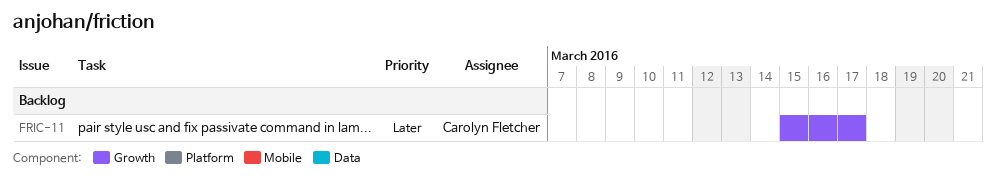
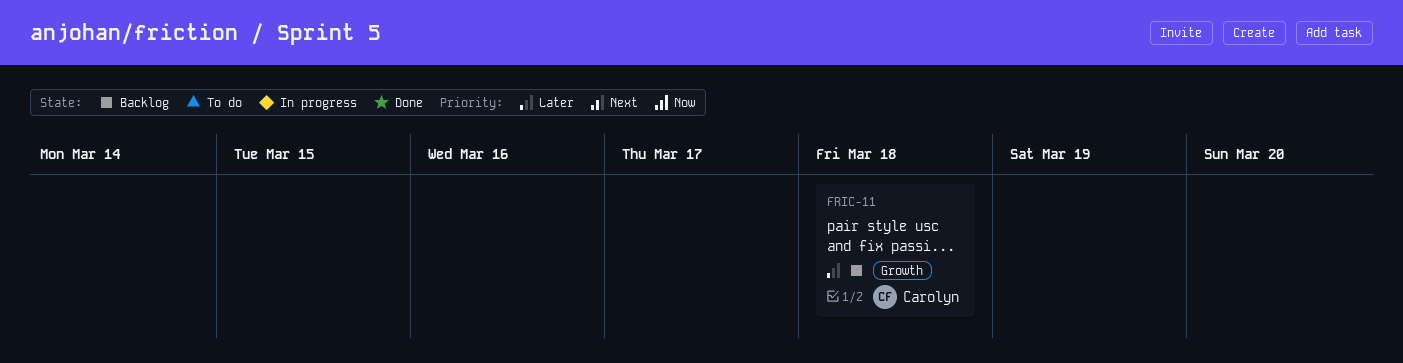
FRIC-11, due: Mar 17 -> Mar 18

